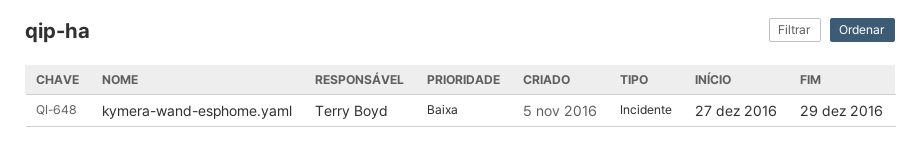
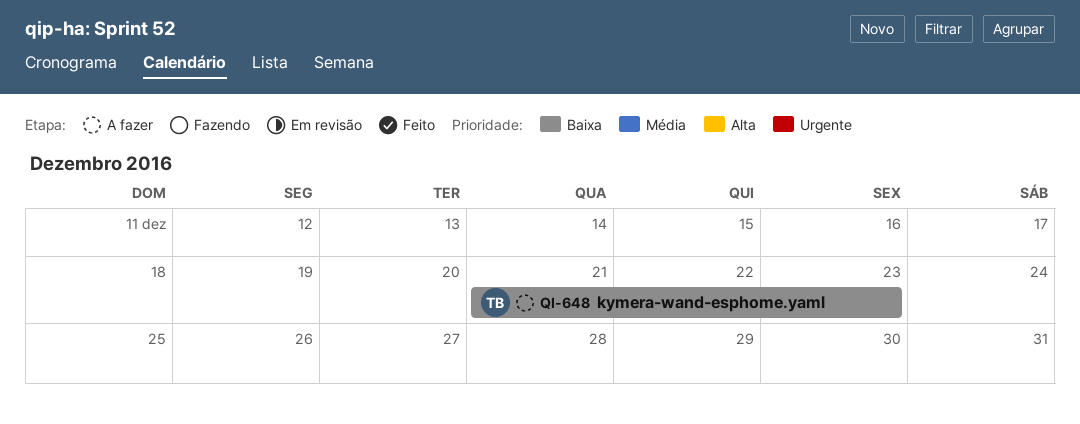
QI-648, start: Dec 27 -> Dec 21
QI-648, due: Dec 29 -> Dec 23

